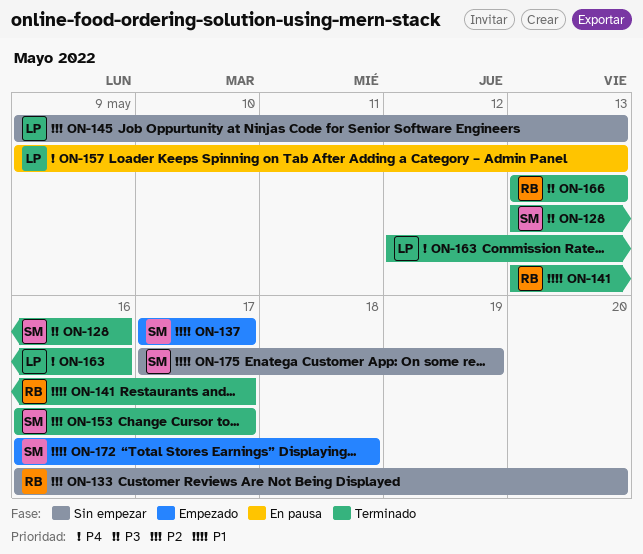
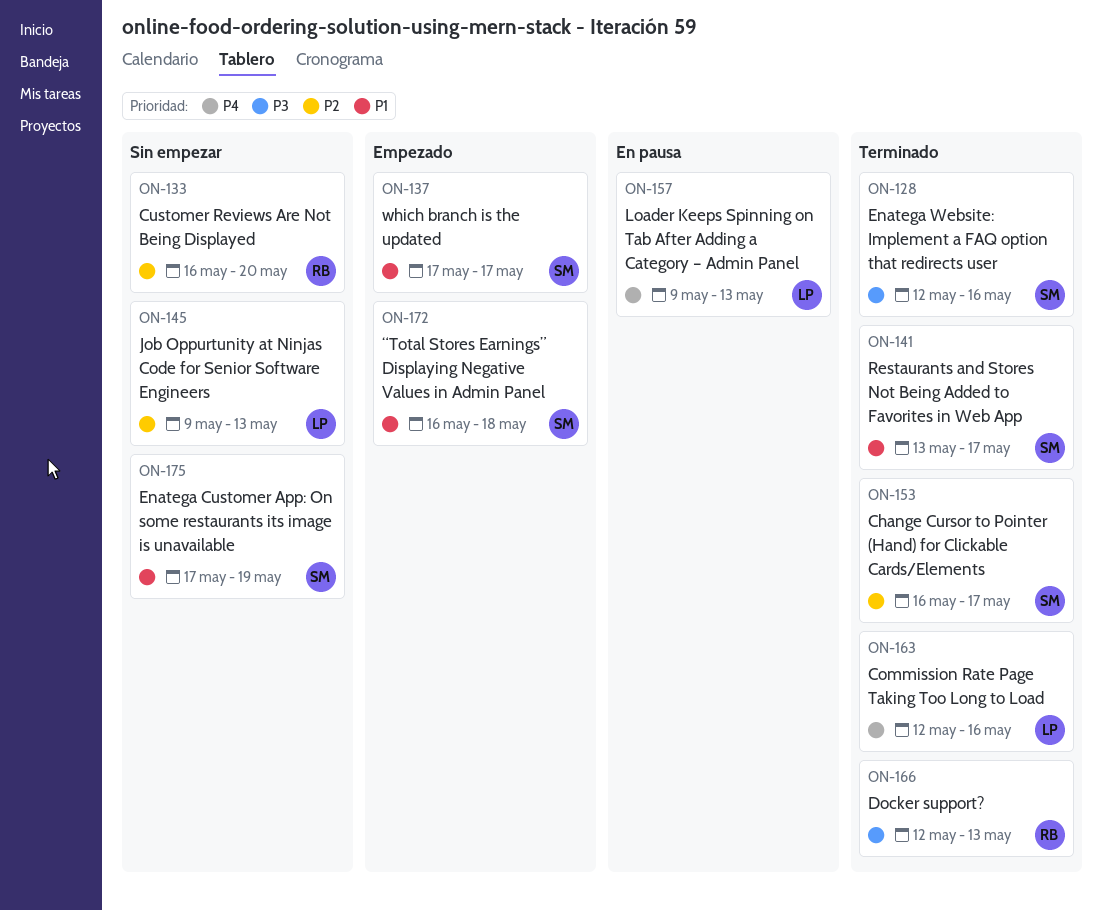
ON-128, start: May 13 -> May 12
ON-141, owner: RB -> SM
ON-166, start: May 13 -> May 12

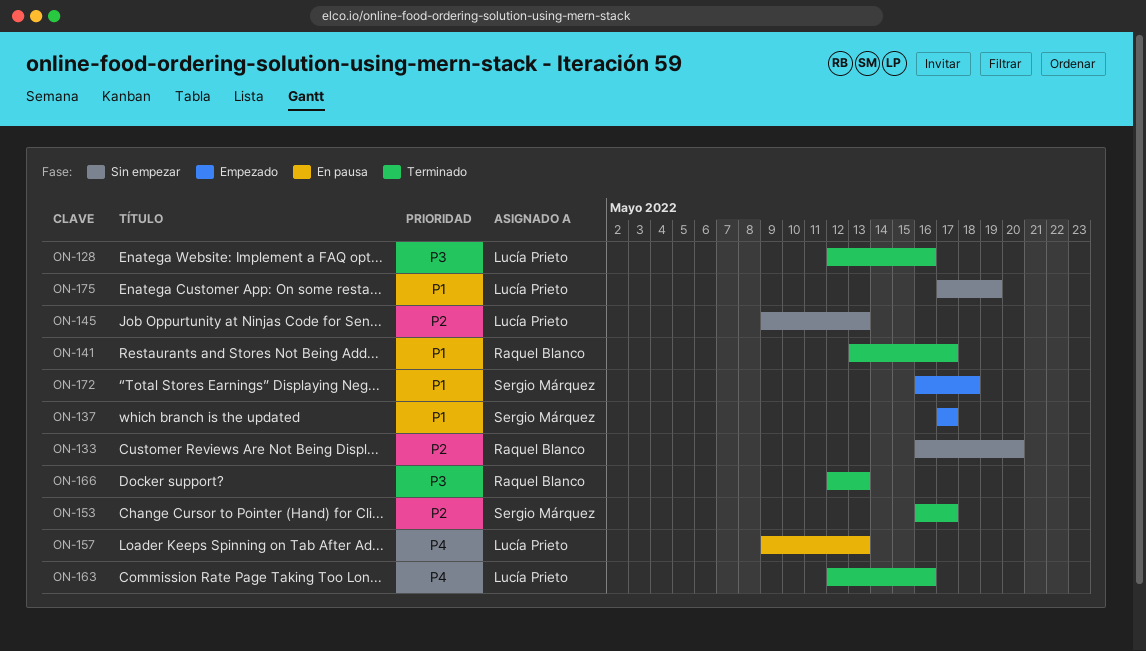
ON-128, owner: Sergio Márquez -> Lucía Prieto
ON-141, owner: Sergio Márquez -> Raquel Blanco
ON-175, owner: Sergio Márquez -> Lucía Prieto

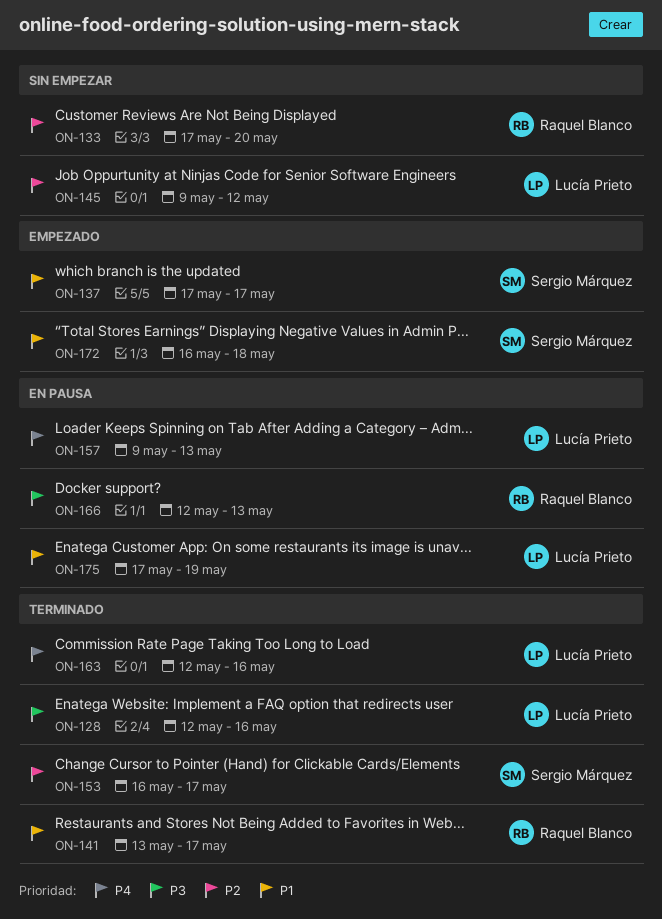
ON-133, start: May 16 -> May 17
ON-145, due: May 13 -> May 12
ON-166, status: Terminado -> En pausa
ON-175, status: Sin empezar -> En pausa

